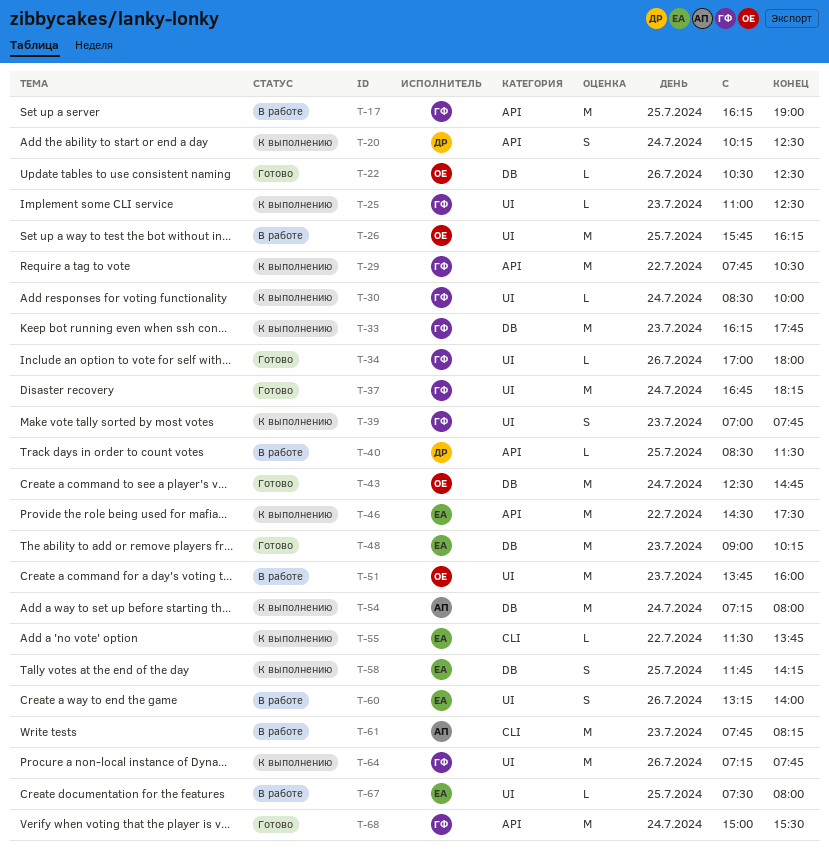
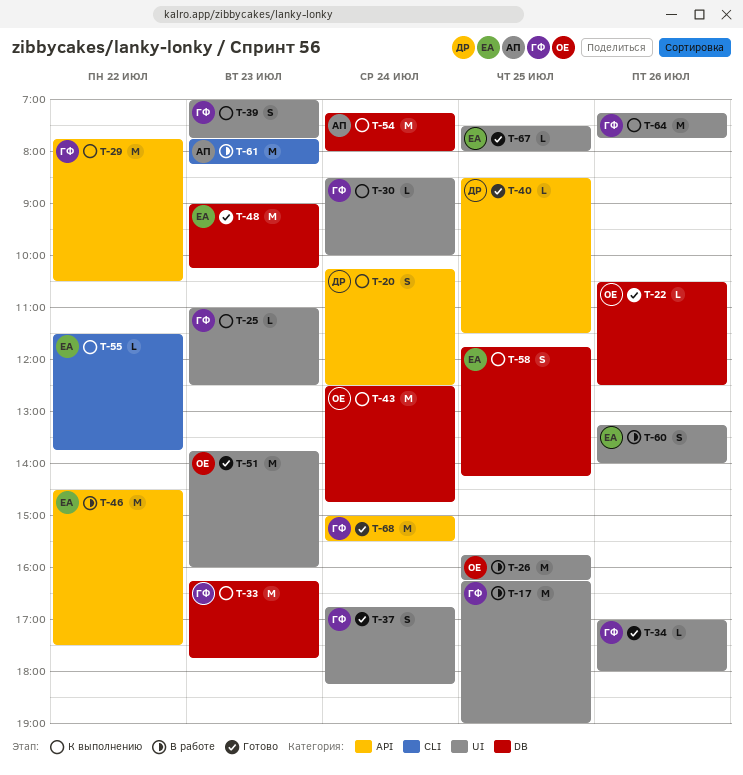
T-17, label: API -> UI
T-37, estimate: M -> S
T-40, status: В работе -> Готово
T-43, status: Готово -> К выполнению
T-46, status: К выполнению -> В работе
T-51, status: В работе -> Готово
T-67, status: В работе -> Готово

